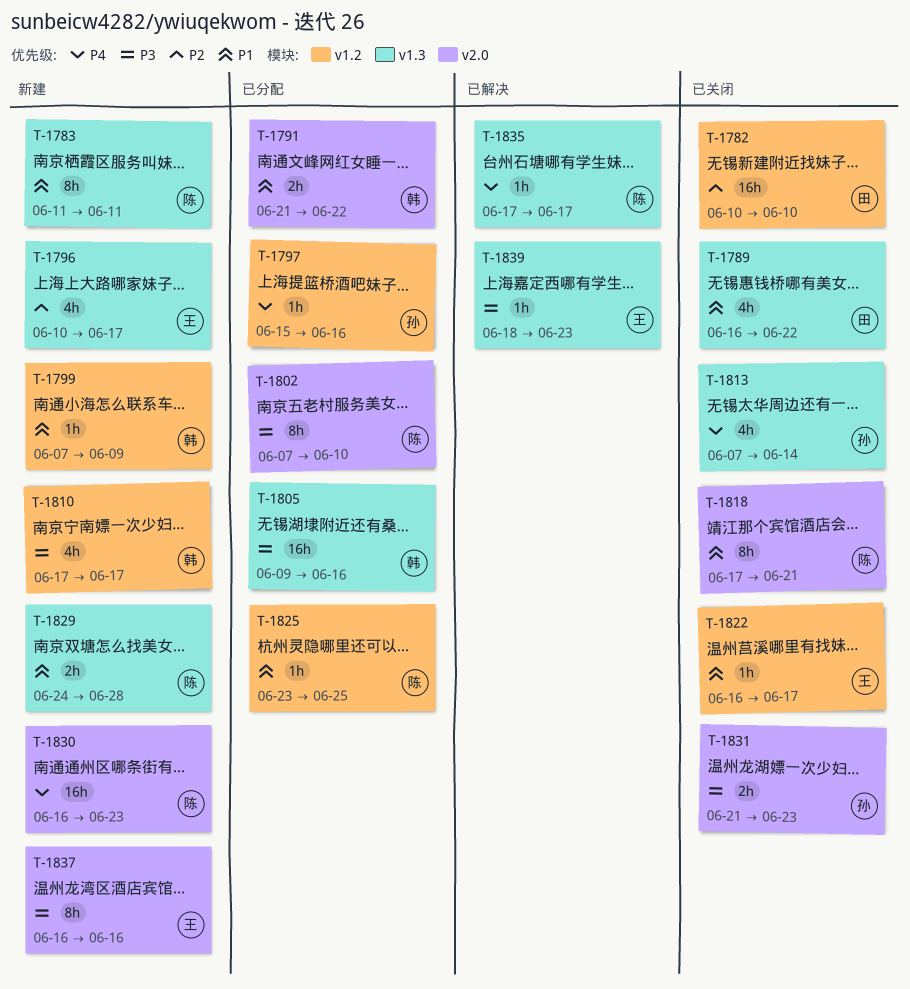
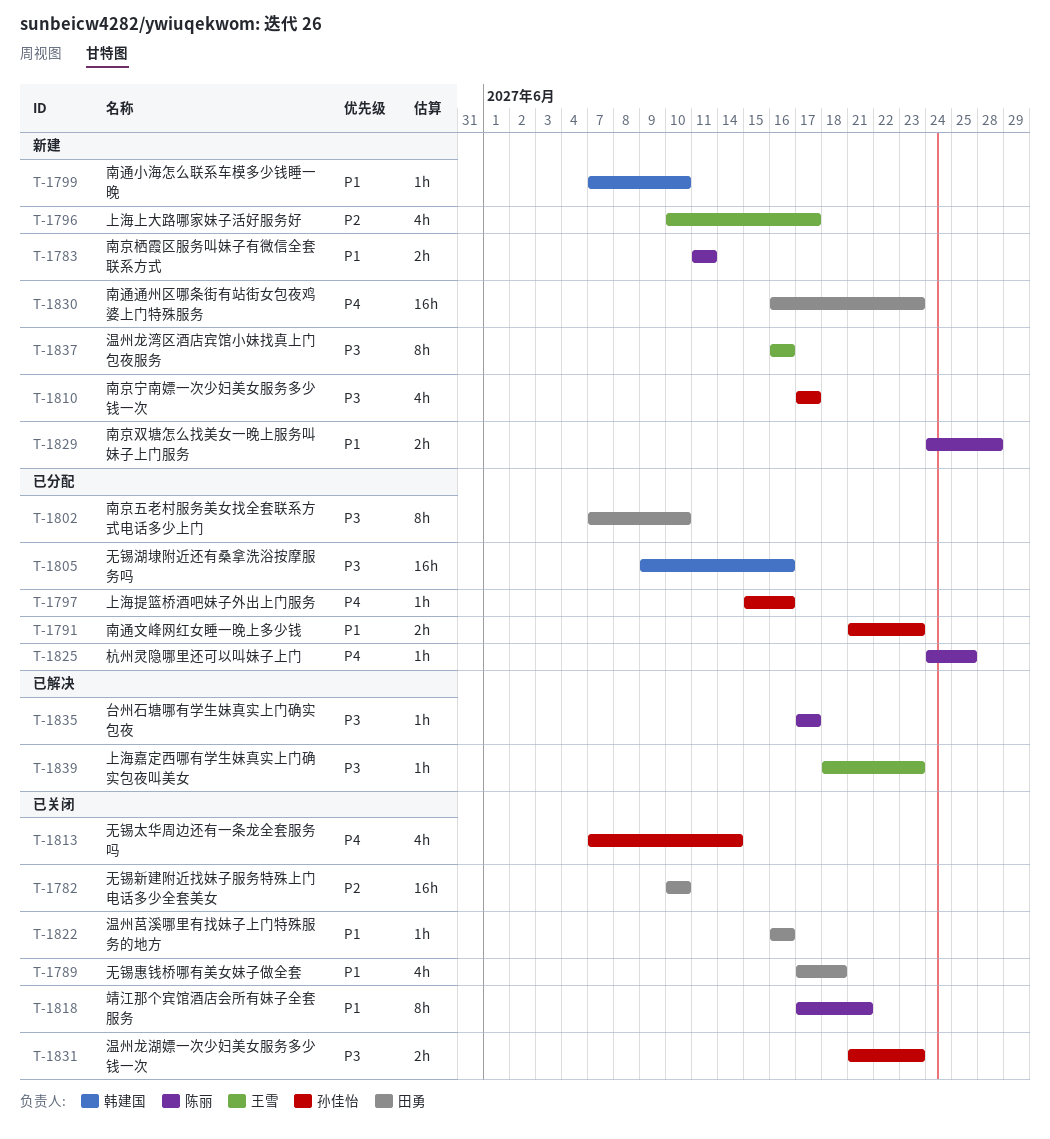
T-1783, estimate: 8h -> 2h
T-1789, start: Jun 16 -> Jun 17
T-1789, due: Jun 22 -> Jun 18
T-1791, owner: 韩建国 -> 孙佳怡
T-1791, due: Jun 22 -> Jun 23
T-1799, due: Jun 9 -> Jun 10
T-1802, owner: 陈丽 -> 田勇
T-1810, owner: 韩建国 -> 孙佳怡
T-1822, owner: 王雪 -> 田勇
T-1822, due: Jun 17 -> Jun 16
T-1825, priority: P1 -> P4
T-1825, start: Jun 23 -> Jun 24
T-1830, owner: 陈丽 -> 田勇
T-1835, priority: P4 -> P3

